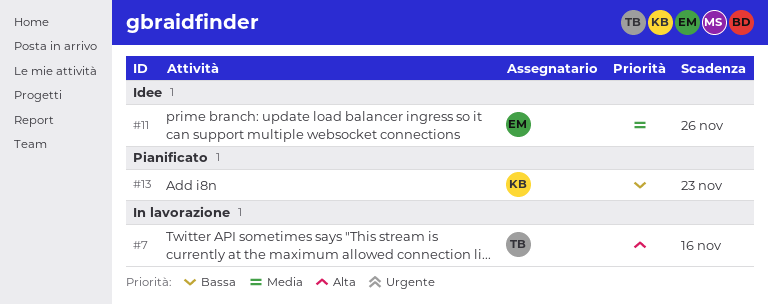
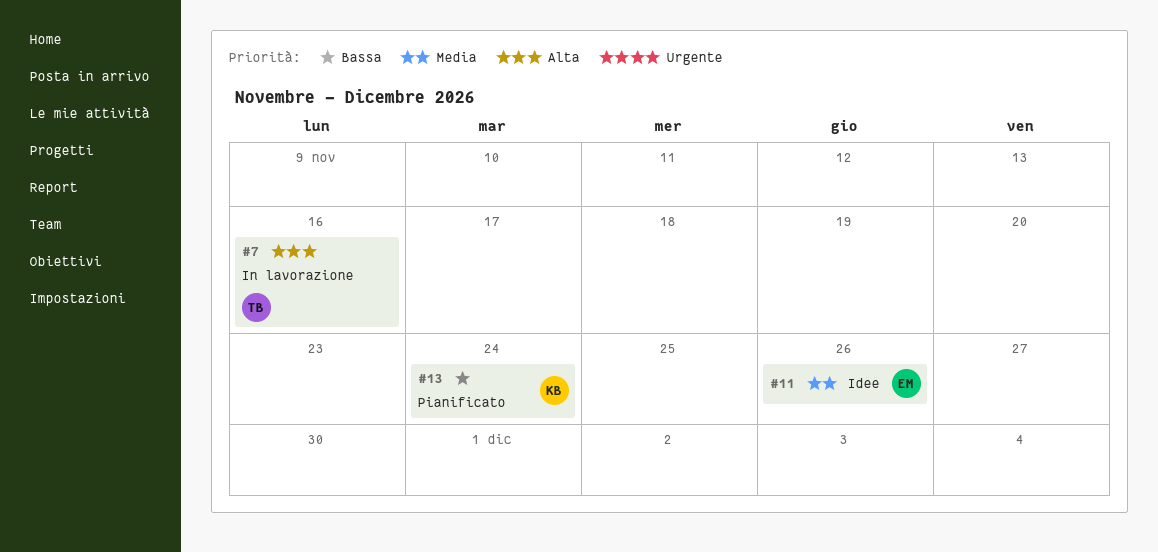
#13, due: Nov 23 -> Nov 24

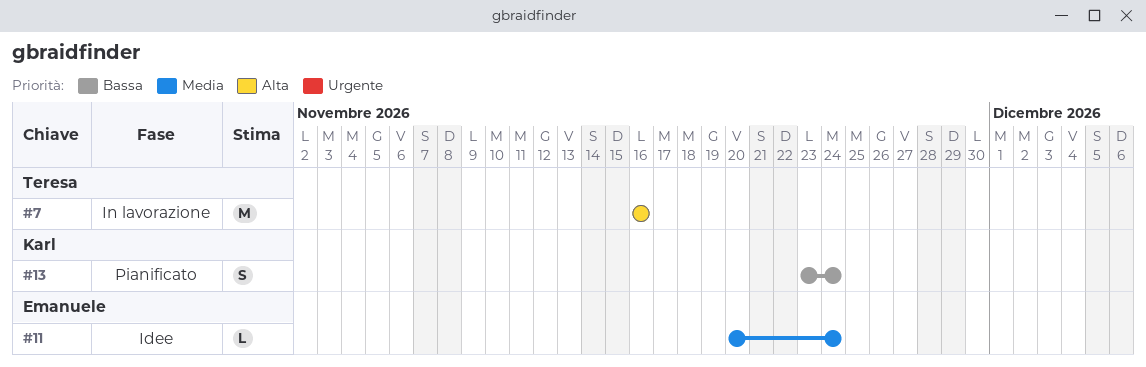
#11, due: Nov 26 -> Nov 24

